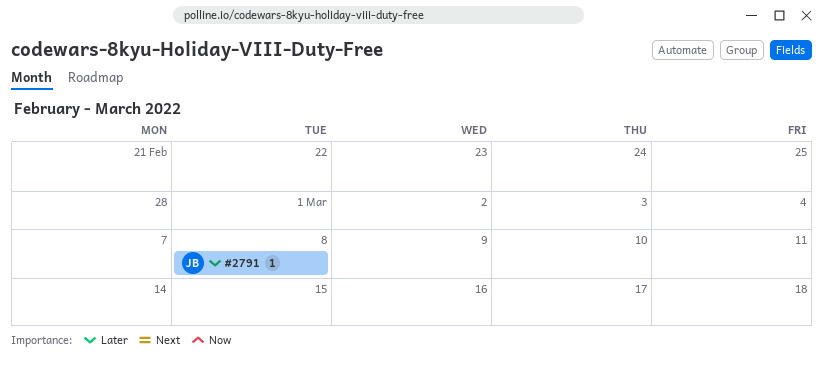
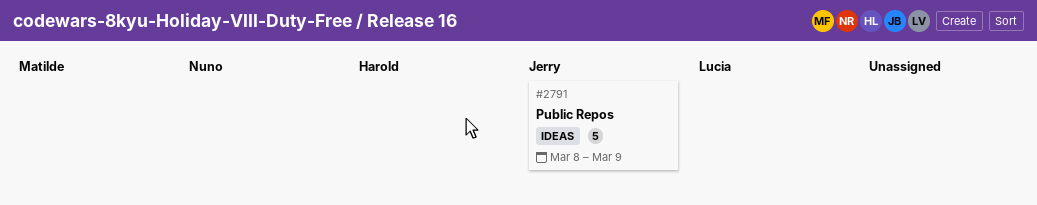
#2791, estimate: 1 -> 5
#2791, due: Mar 8 -> Mar 9

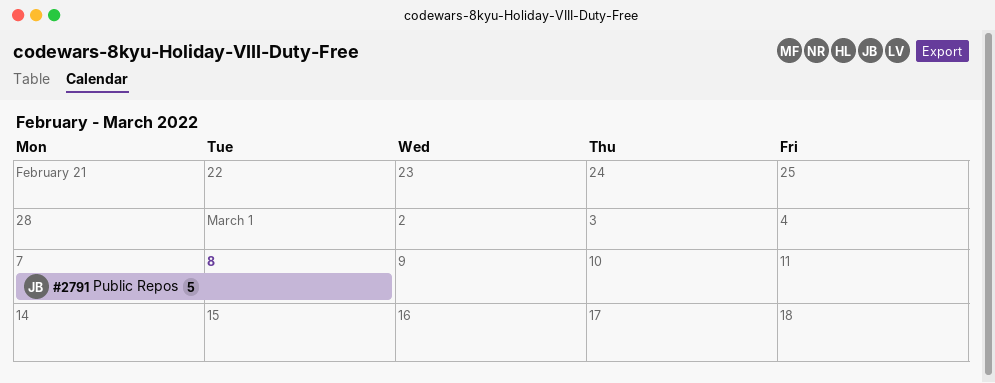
#2791, start: Mar 8 -> Mar 7
#2791, due: Mar 9 -> Mar 8

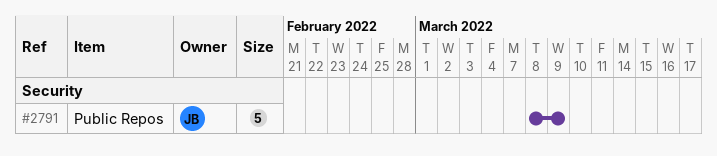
#2791, start: Mar 7 -> Mar 8
#2791, due: Mar 8 -> Mar 9

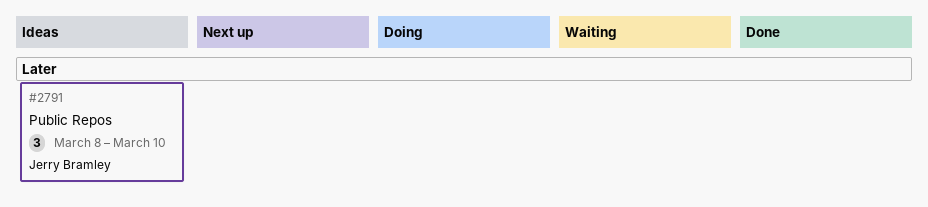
#2791, estimate: 5 -> 3
#2791, due: Mar 9 -> Mar 10

